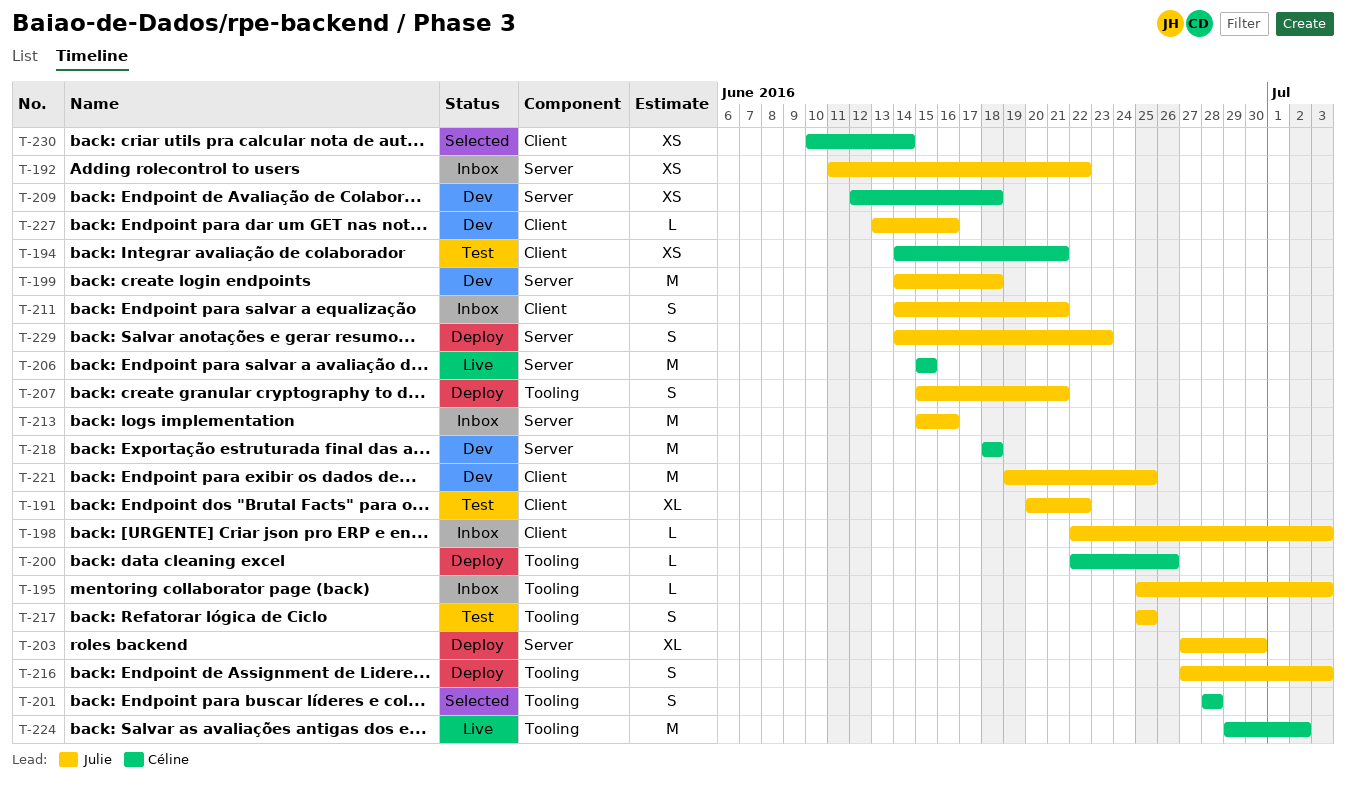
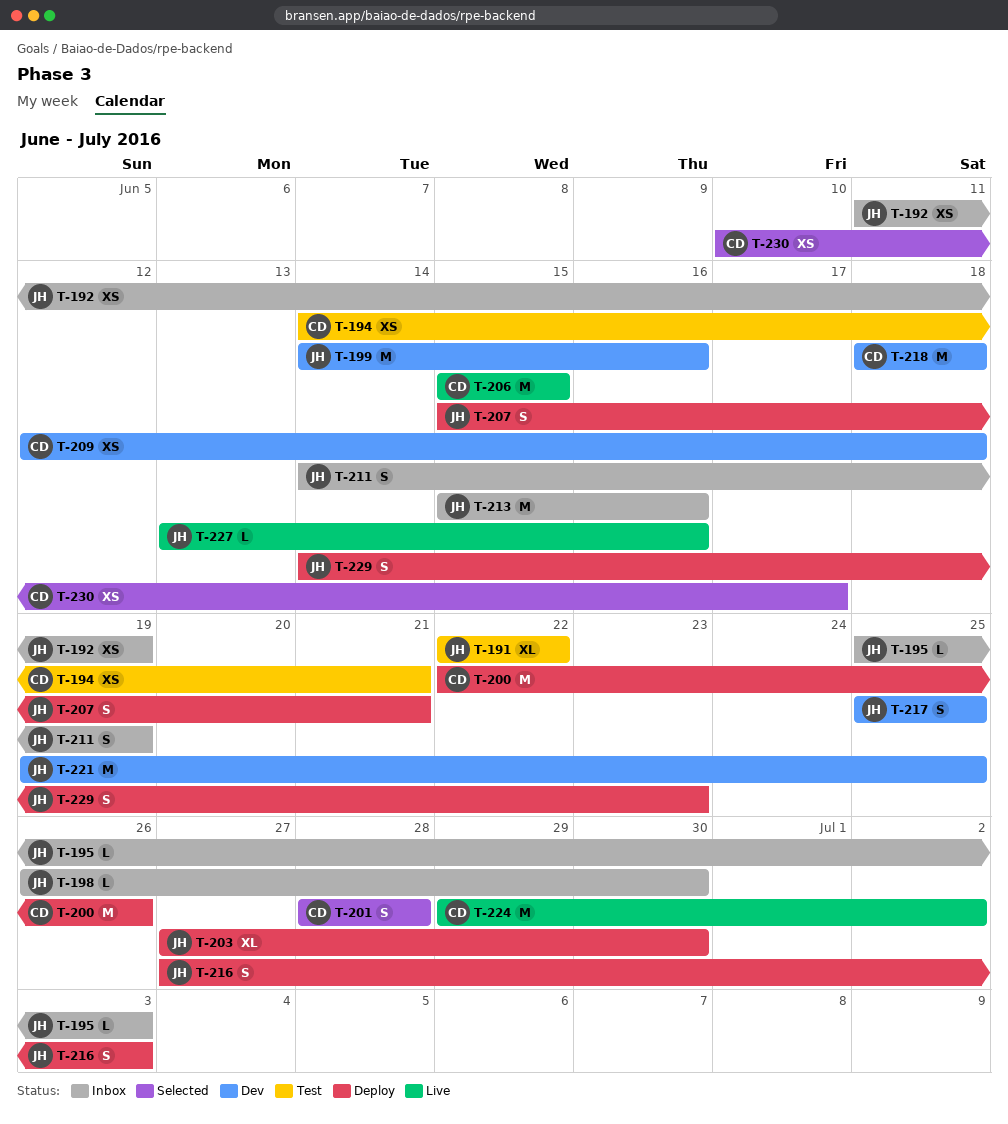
T-191, start: Jun 20 -> Jun 22
T-192, due: Jun 22 -> Jun 19
T-198, start: Jun 22 -> Jun 26
T-198, due: Jul 3 -> Jun 30
T-199, due: Jun 18 -> Jun 16
T-200, estimate: L -> M
T-211, due: Jun 21 -> Jun 19
T-217, status: Test -> Dev
T-227, status: Dev -> Live
T-230, due: Jun 14 -> Jun 17

